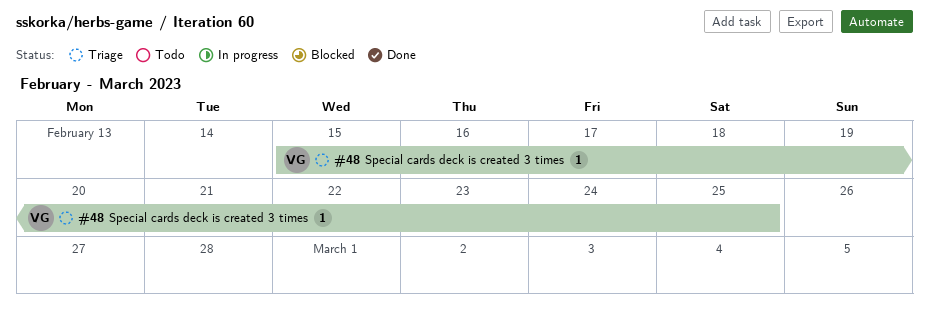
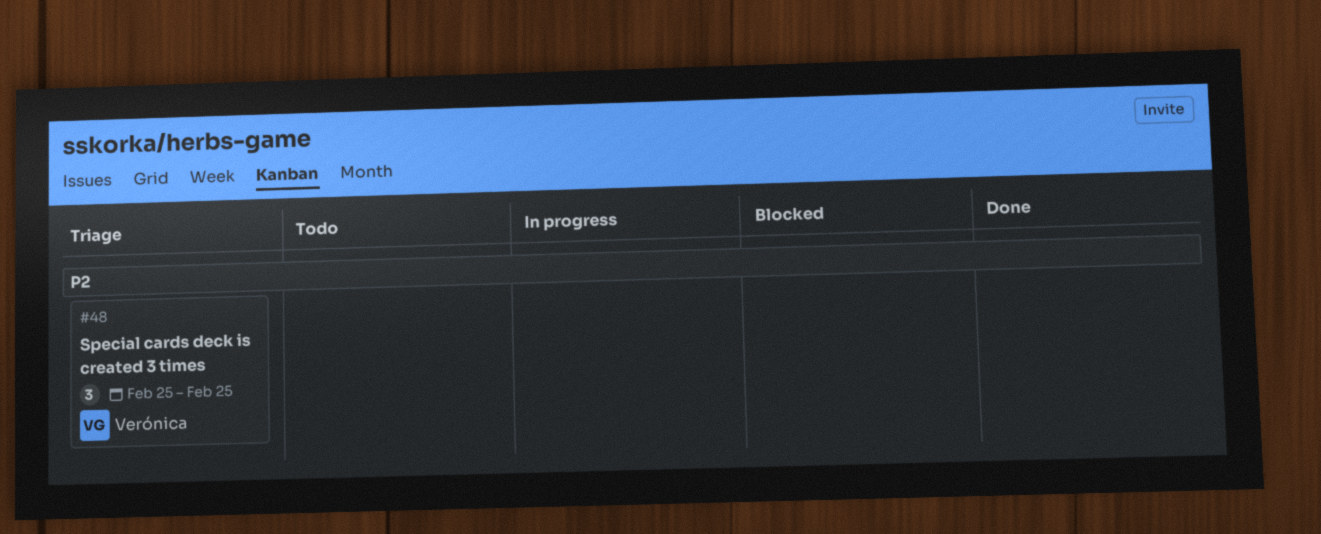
#48, estimate: 1 -> 3
#48, start: Feb 15 -> Feb 25

